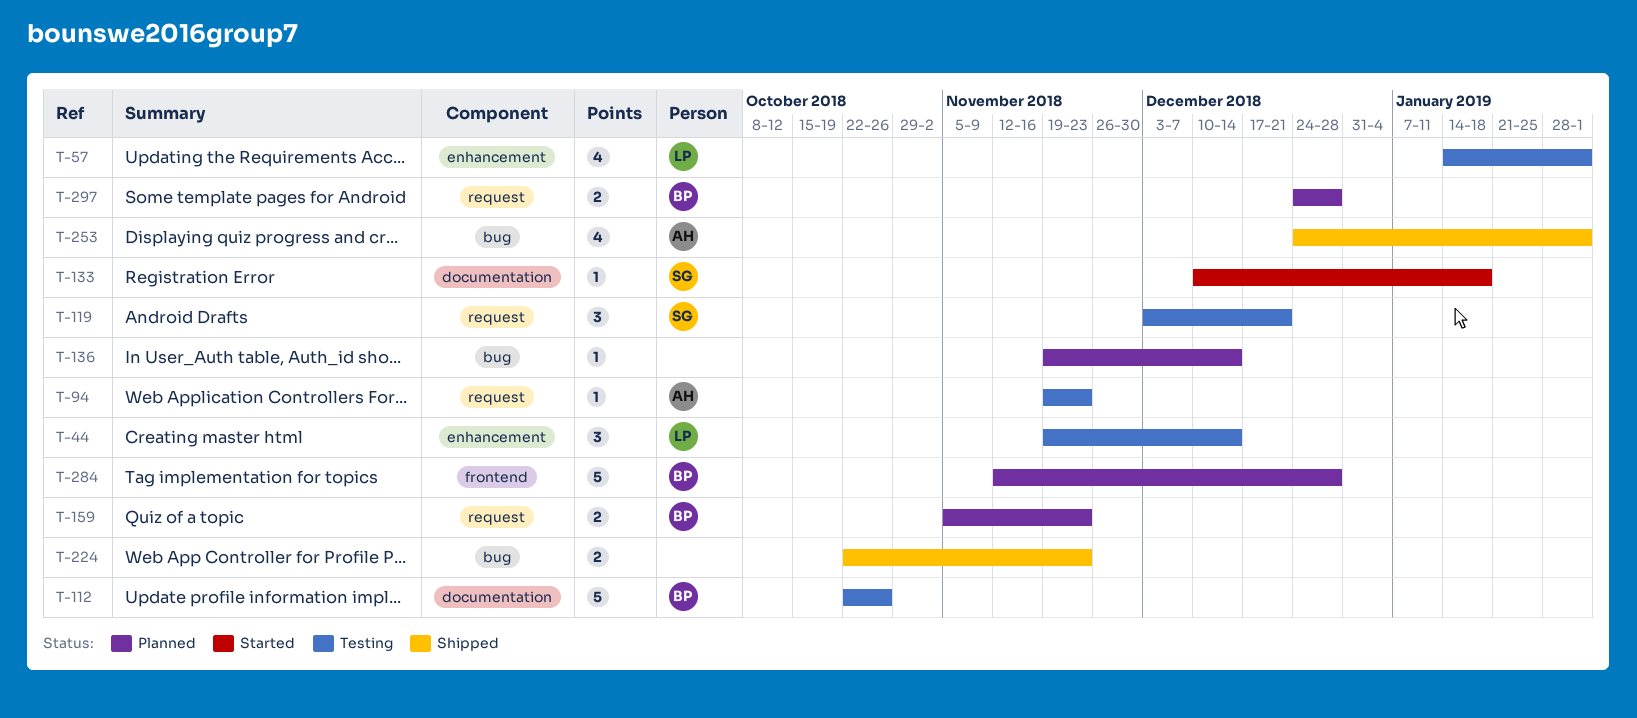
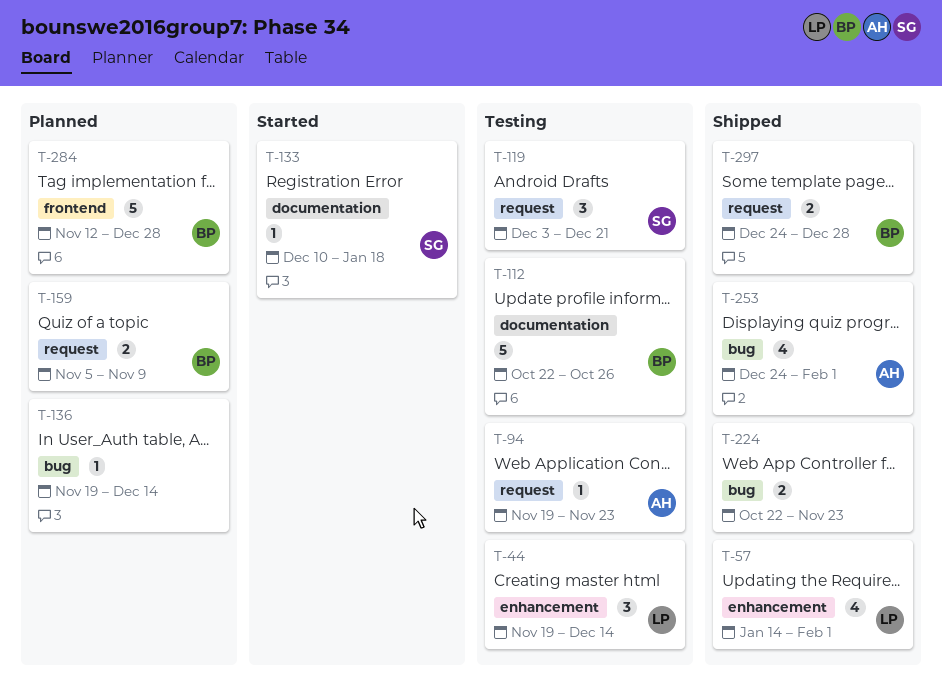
T-57, status: Testing -> Shipped
T-159, due: Nov 23 -> Nov 9
T-297, status: Planned -> Shipped

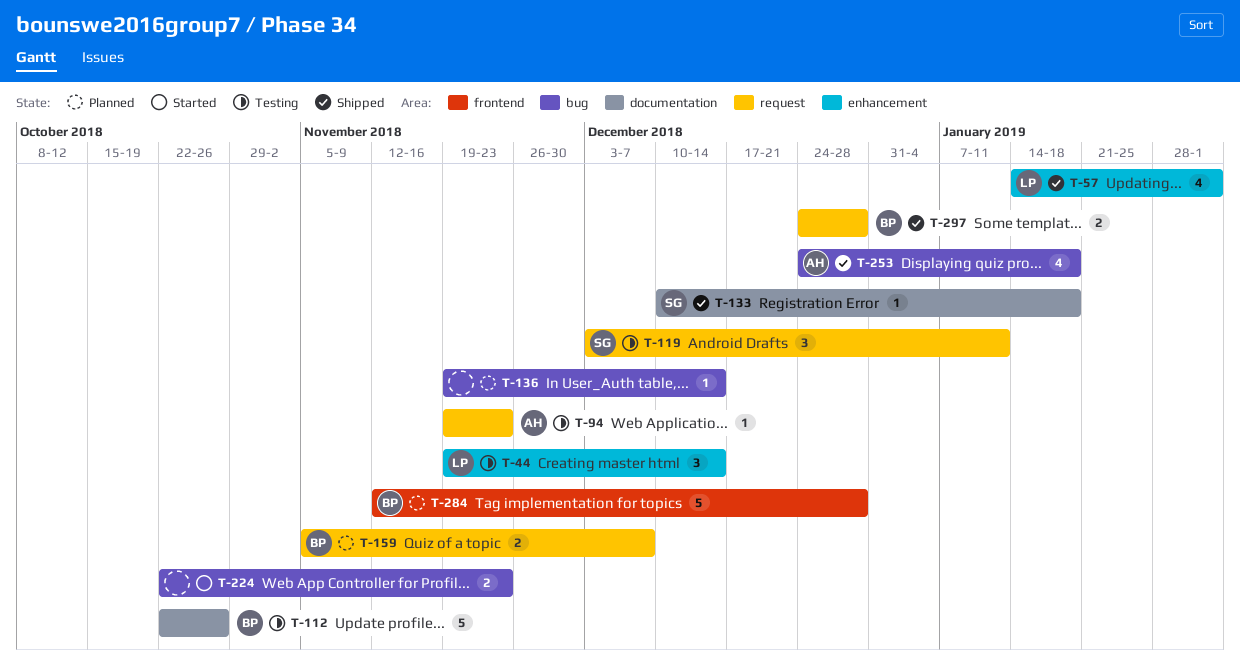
T-119, due: Dec 21 -> Jan 11
T-133, status: Started -> Shipped
T-159, due: Nov 9 -> Dec 7
T-224, status: Shipped -> Started
T-253, due: Feb 1 -> Jan 18

